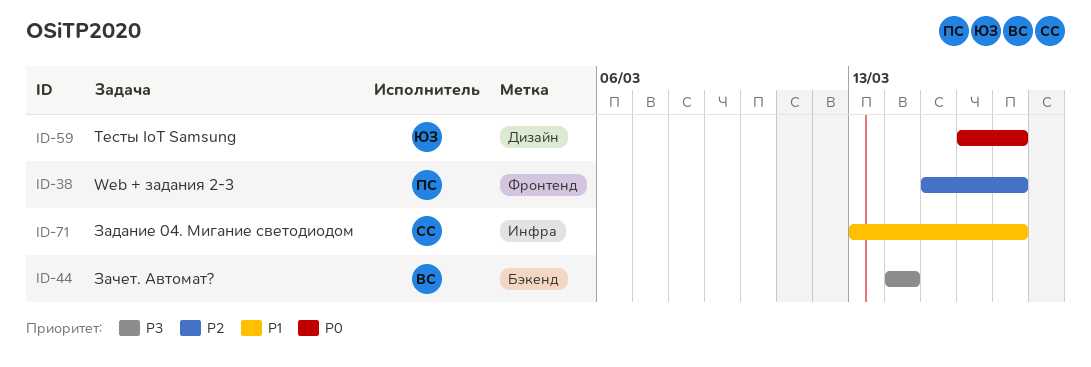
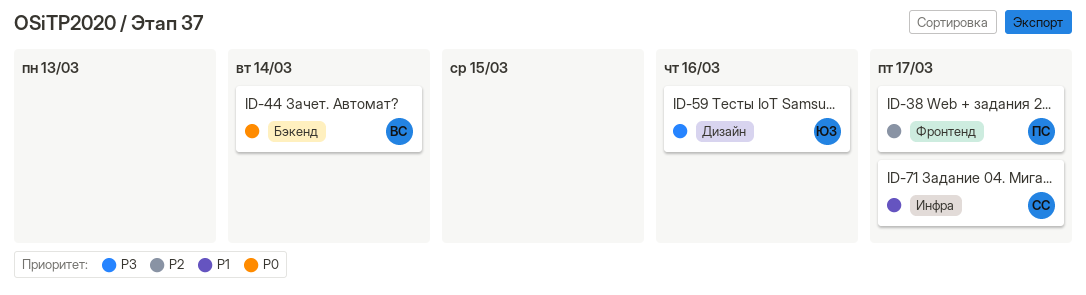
ID-44, priority: P3 -> P0
ID-59, priority: P0 -> P3
ID-59, due: Mar 17 -> Mar 16

